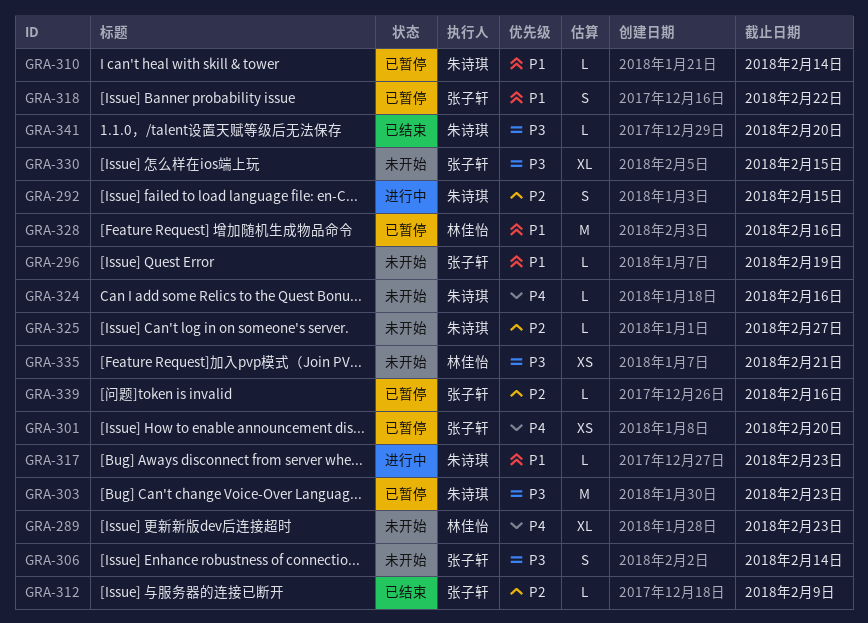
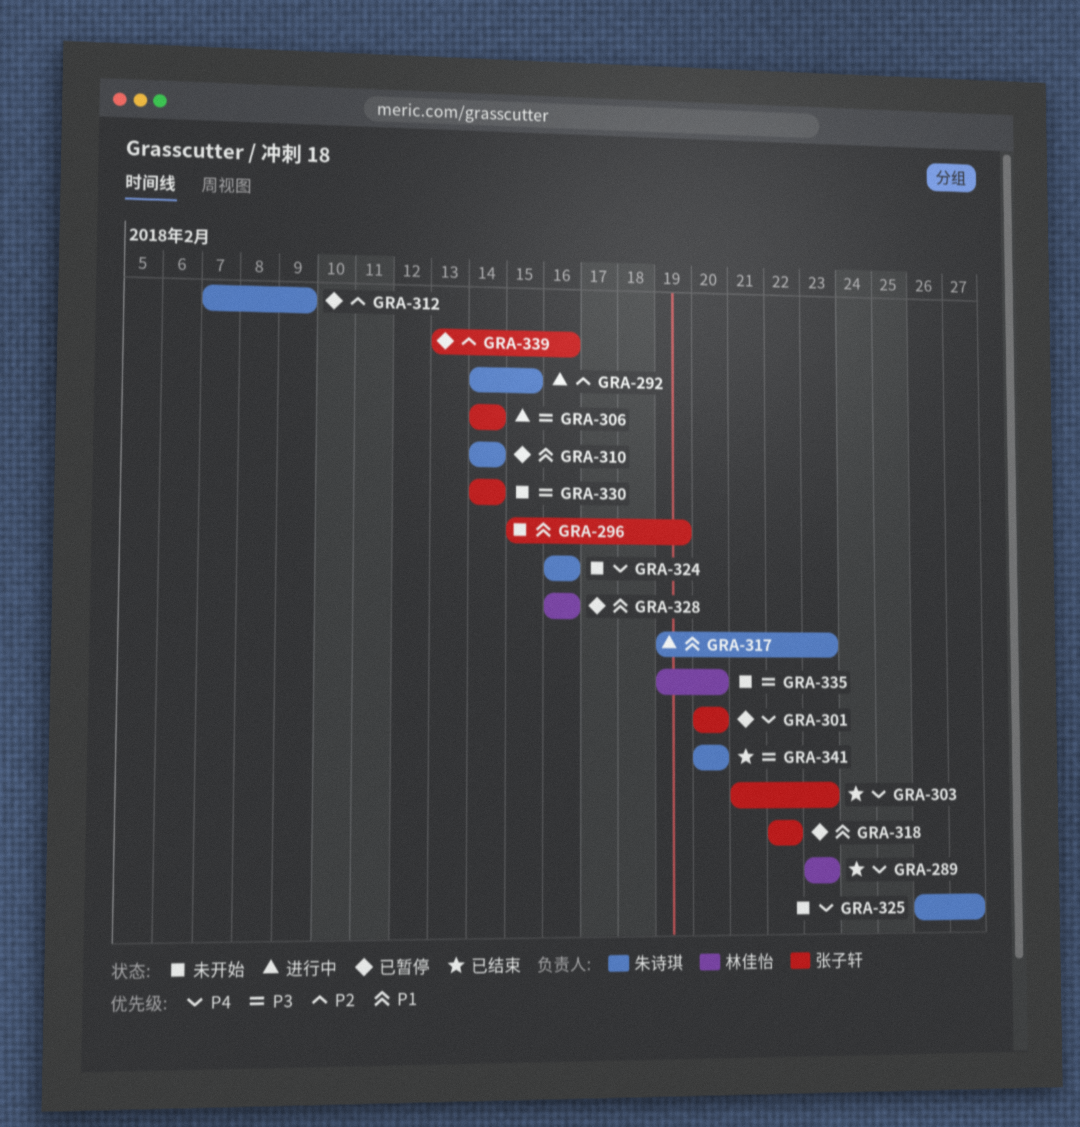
GRA-289, status: 未开始 -> 已结束
GRA-303, status: 已暂停 -> 已结束
GRA-303, owner: 朱诗琪 -> 张子轩
GRA-303, priority: P3 -> P4
GRA-306, status: 未开始 -> 进行中
GRA-312, status: 已结束 -> 已暂停
GRA-312, owner: 张子轩 -> 朱诗琪
GRA-325, priority: P2 -> P4
GRA-330, due: Feb 15 -> Feb 14
GRA-335, due: Feb 21 -> Feb 20

